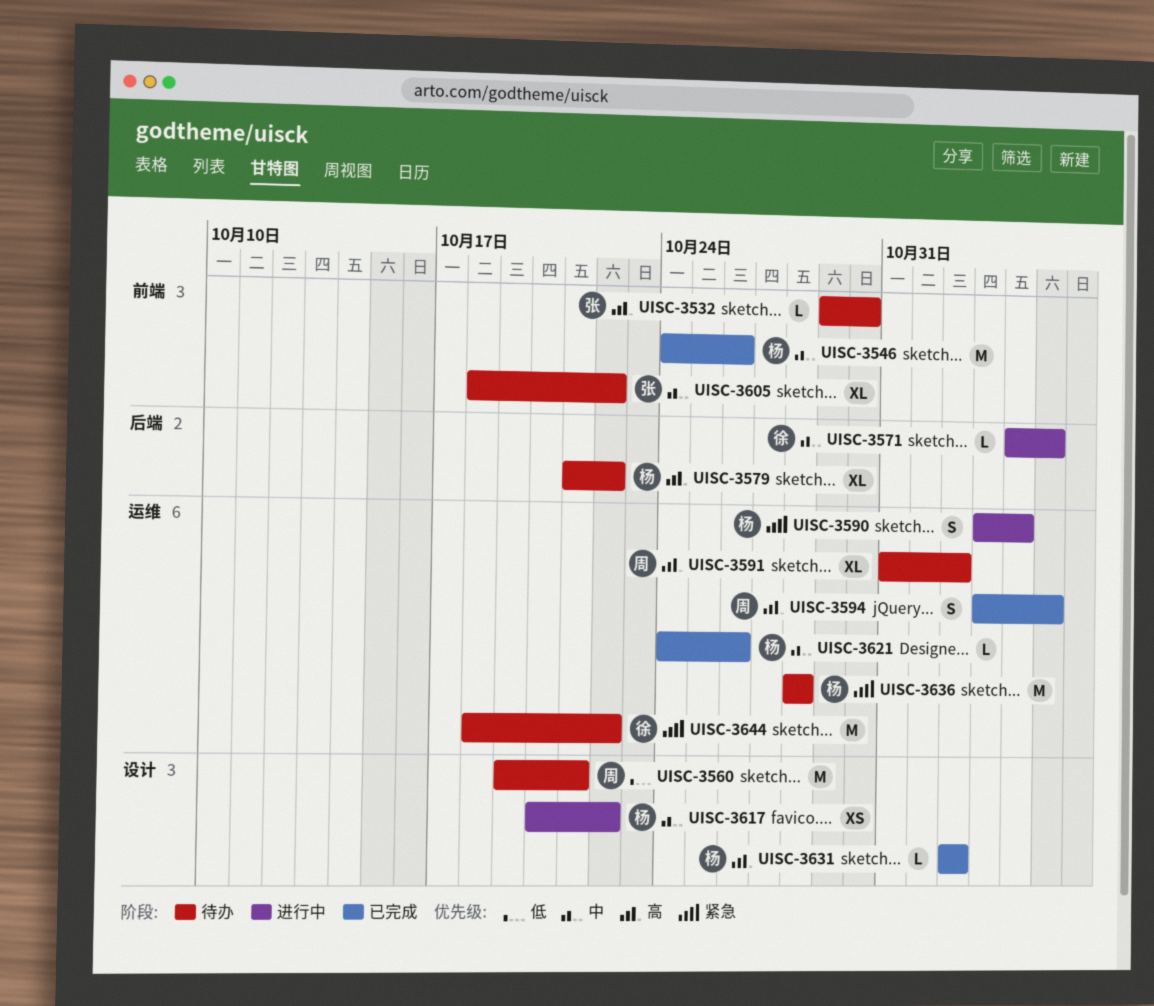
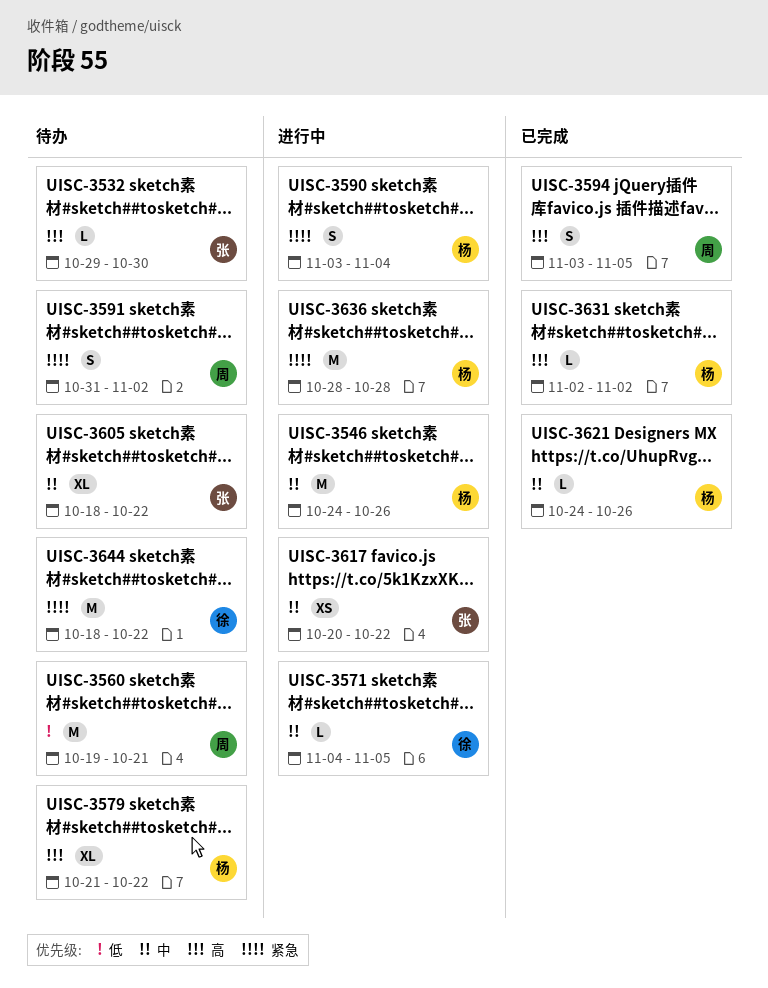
UISC-3546, status: 已完成 -> 进行中
UISC-3591, priority: 高 -> 紧急
UISC-3591, estimate: XL -> S
UISC-3617, owner: 杨 -> 张
UISC-3636, status: 待办 -> 进行中

